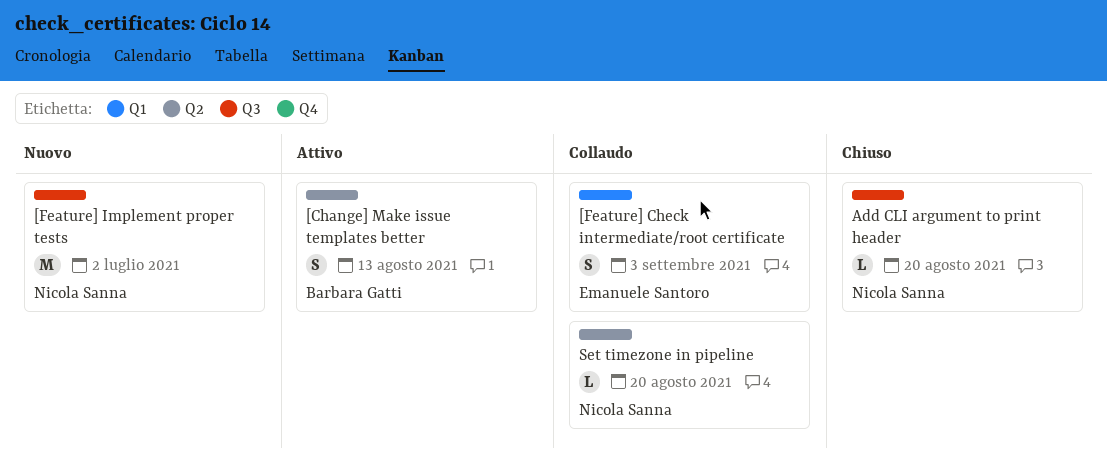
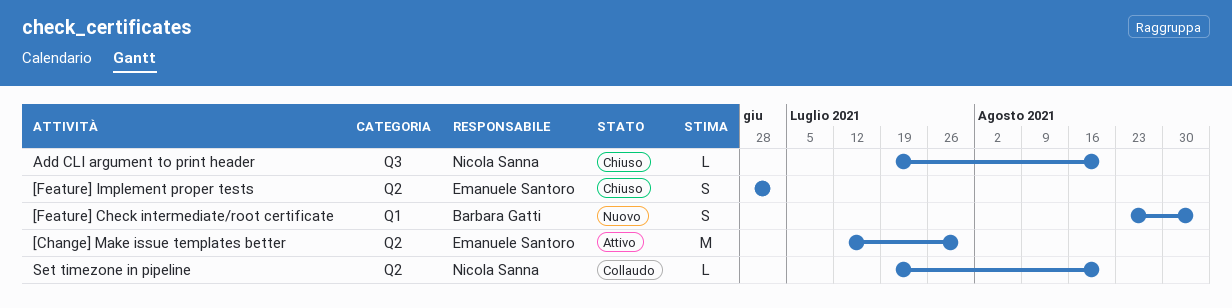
[Change] Make issue templates better, owner: Barbara Gatti -> Emanuele Santoro
[Change] Make issue templates better, estimate: S -> M
[Change] Make issue templates better, due: Aug 13 -> Jul 30
[Feature] Check intermediate/root certificate, status: Collaudo -> Nuovo
[Feature] Check intermediate/root certificate, owner: Emanuele Santoro -> Barbara Gatti
[Feature] Implement proper tests, status: Nuovo -> Chiuso
[Feature] Implement proper tests, owner: Nicola Sanna -> Emanuele Santoro
[Feature] Implement proper tests, label: Q3 -> Q2
[Feature] Implement proper tests, estimate: M -> S

